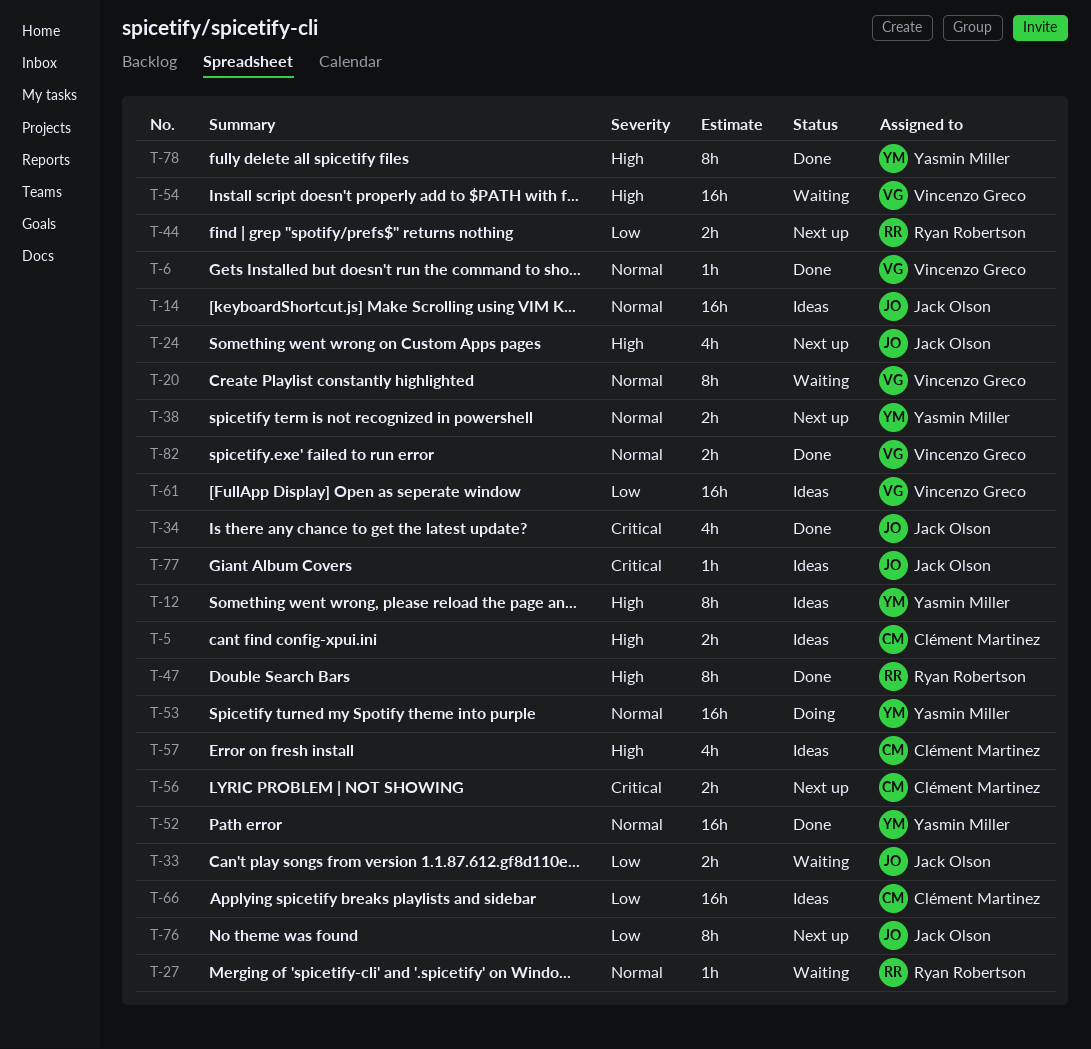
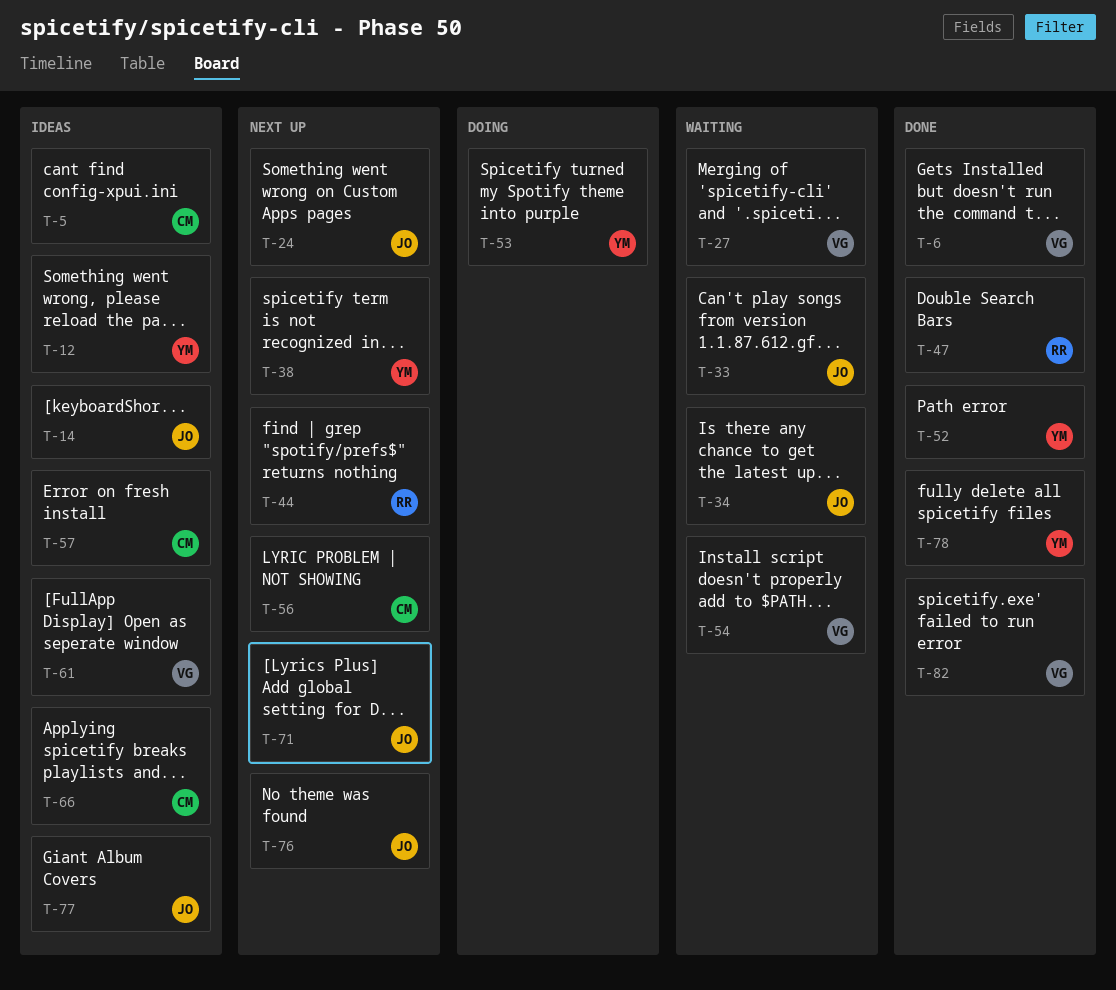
T-20: present -> none
T-27, owner: Ryan Robertson -> Vincenzo Greco
T-34, status: Done -> Waiting
T-71: none -> present

